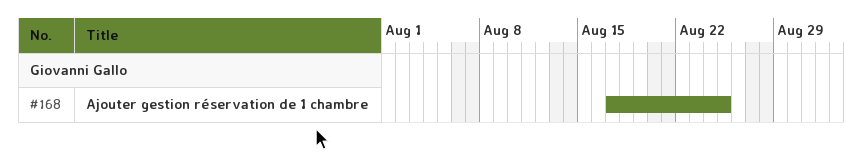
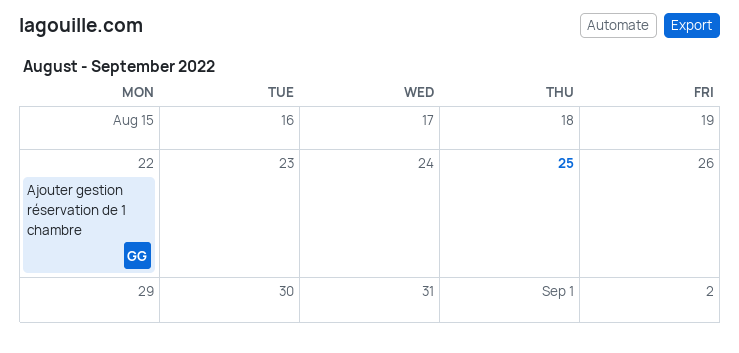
Ajouter gestion réservation de 1 chambre, due: Aug 25 -> Aug 22

